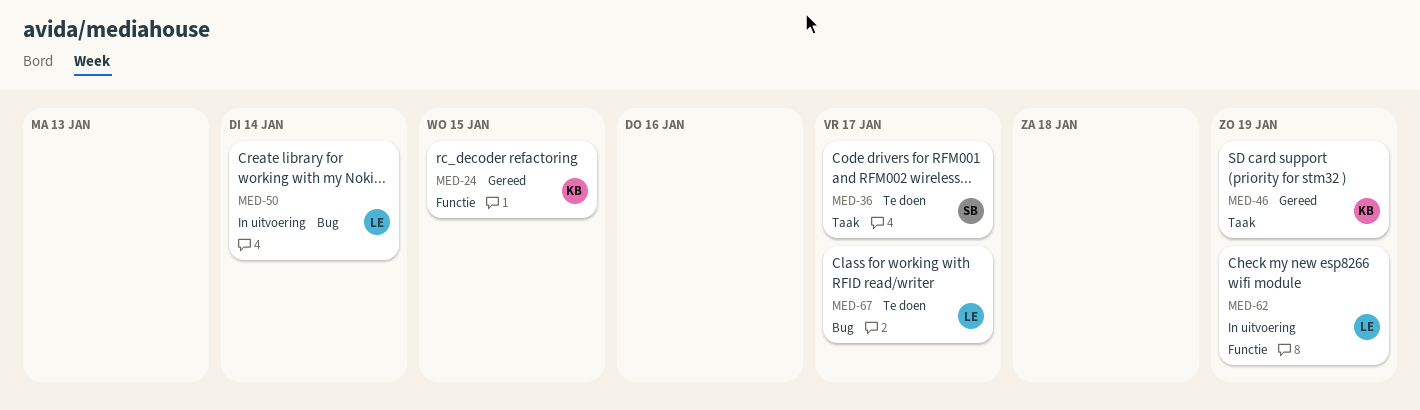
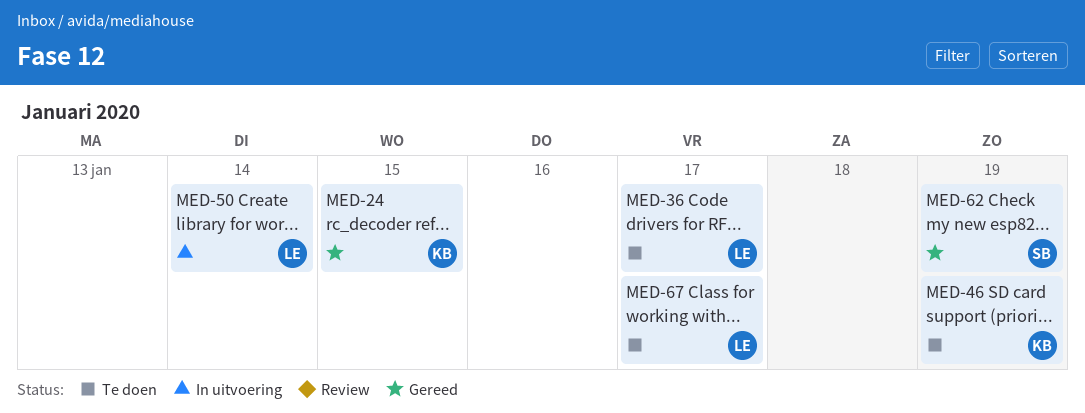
MED-36, owner: SB -> LE
MED-46, status: Gereed -> Te doen
MED-62, status: In uitvoering -> Gereed
MED-62, owner: LE -> SB

